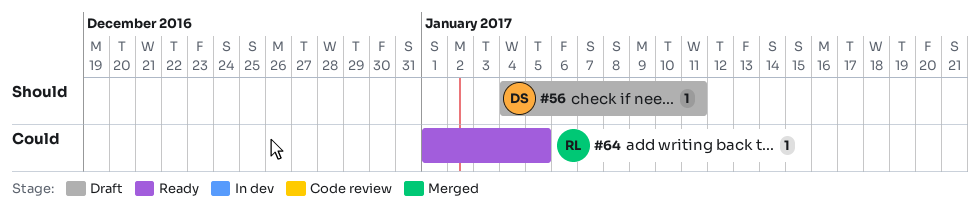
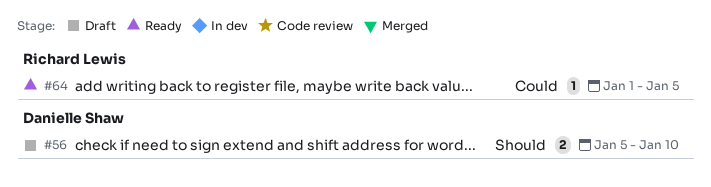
#56, estimate: 1 -> 2
#56, start: Jan 4 -> Jan 5
#56, due: Jan 11 -> Jan 10

